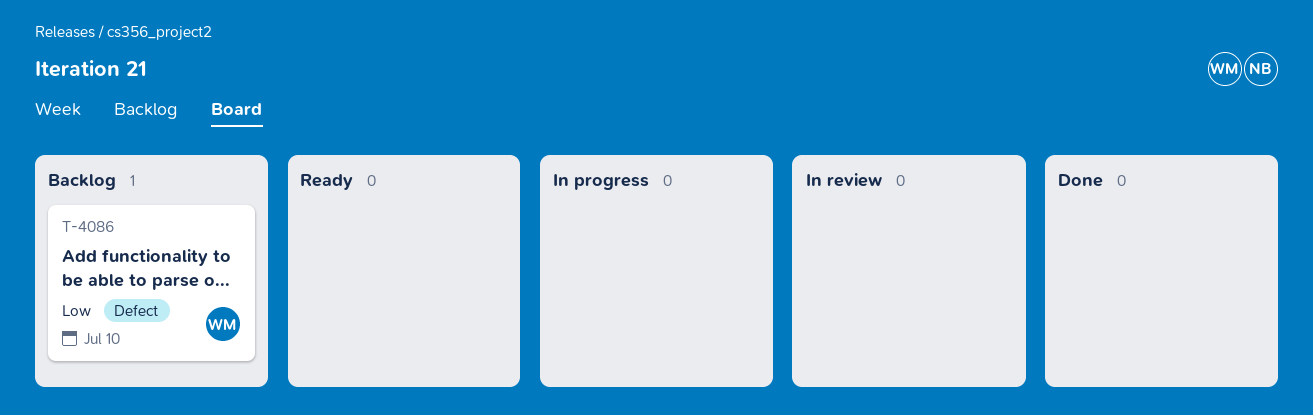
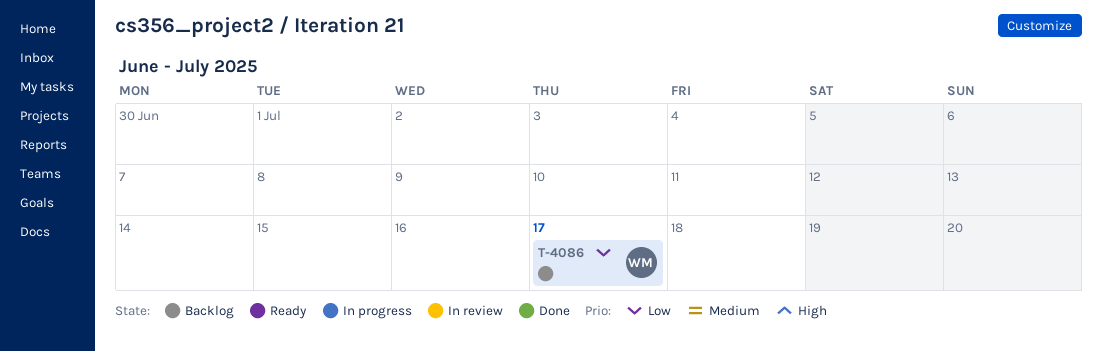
T-4086, due: Jul 10 -> Jul 17

